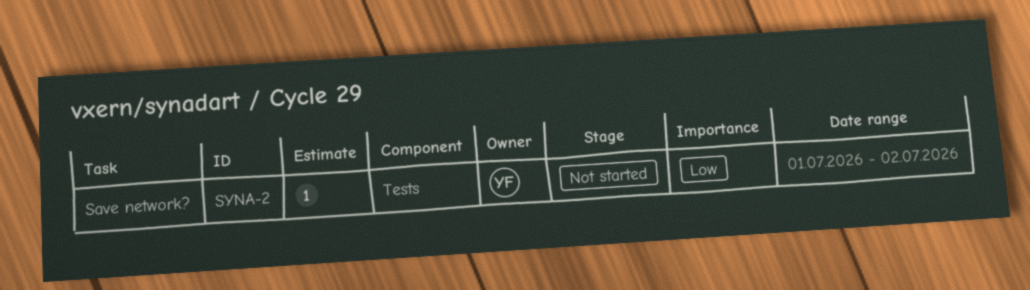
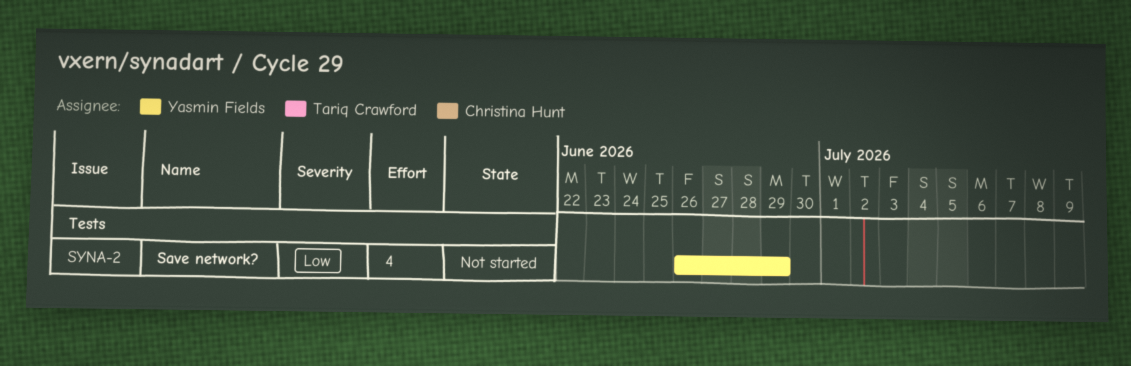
SYNA-2, estimate: 1 -> 4
SYNA-2, start: Jul 1 -> Jun 26
SYNA-2, due: Jul 2 -> Jun 29

